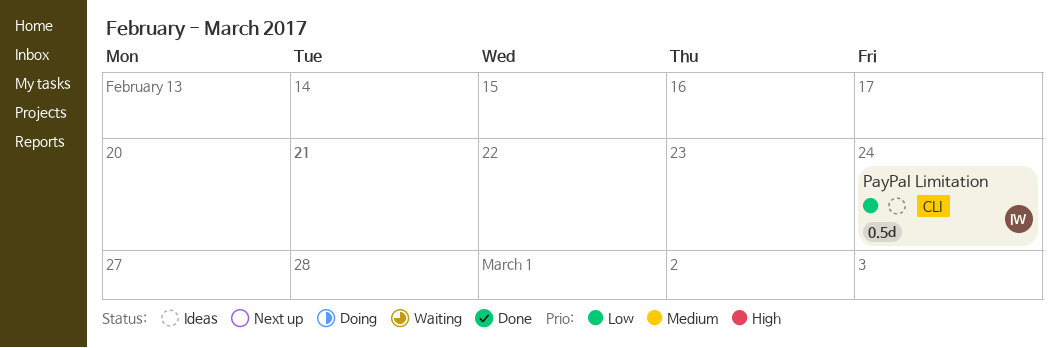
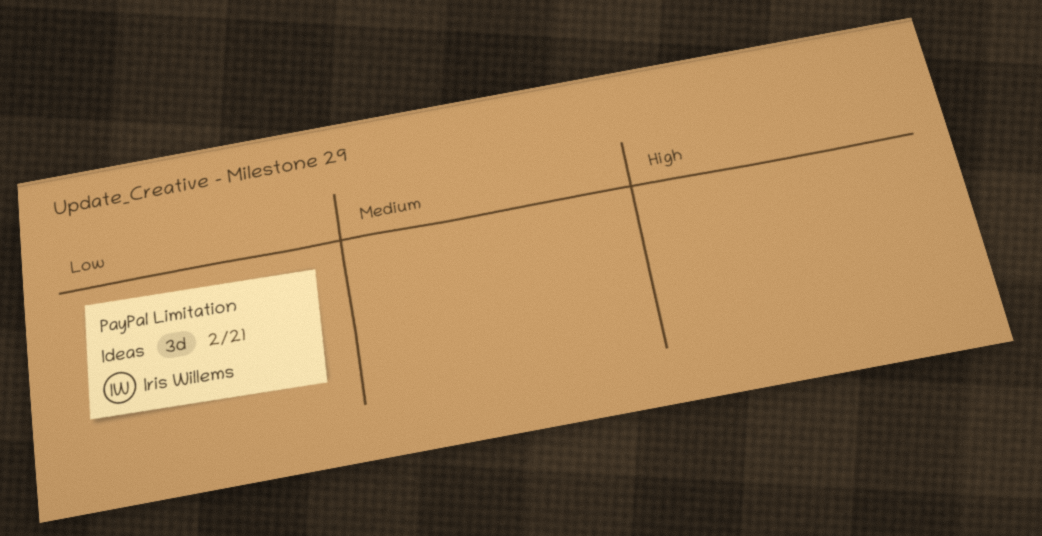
PayPal Limitation, estimate: 0.5d -> 3d
PayPal Limitation, due: Feb 24 -> Feb 21

